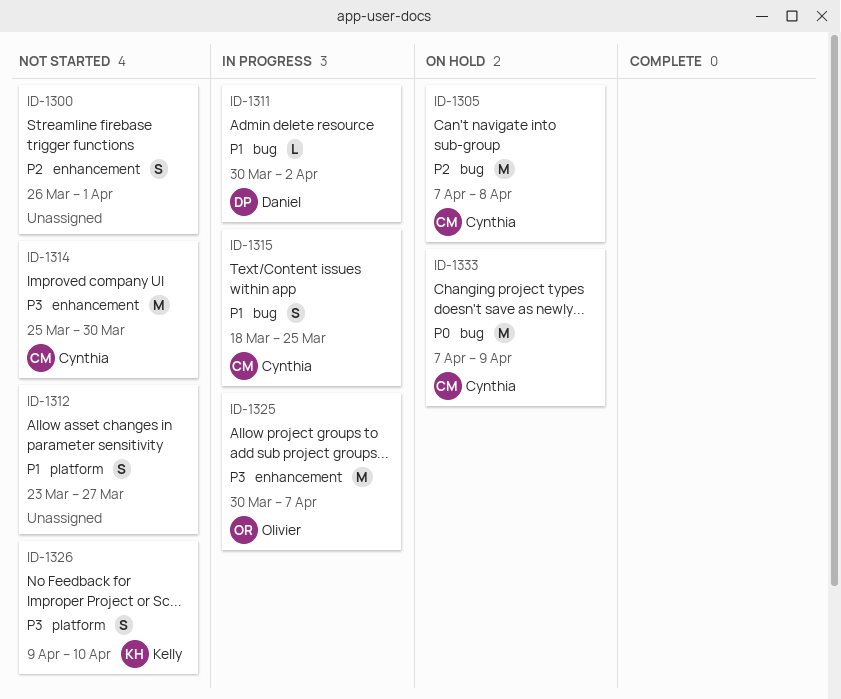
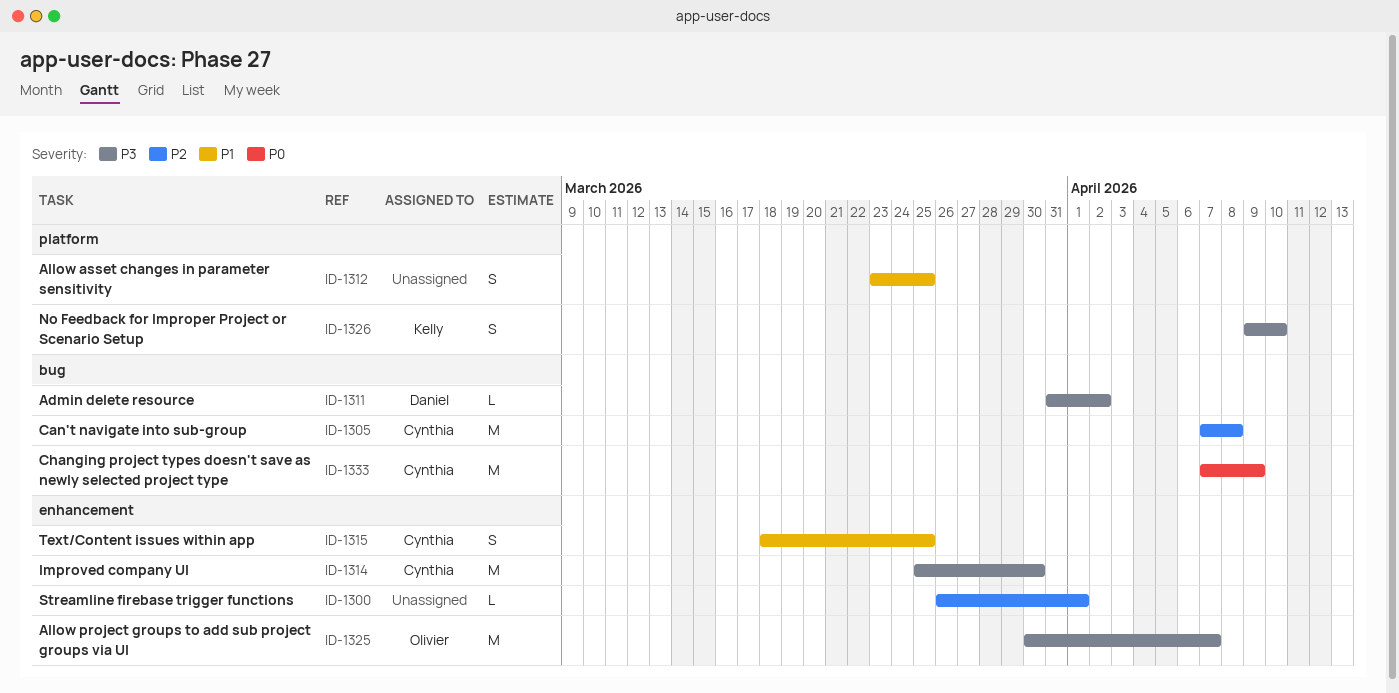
ID-1300, estimate: S -> L
ID-1311, priority: P1 -> P3
ID-1311, start: Mar 30 -> Mar 31
ID-1312, due: Mar 27 -> Mar 25
ID-1315, label: bug -> enhancement

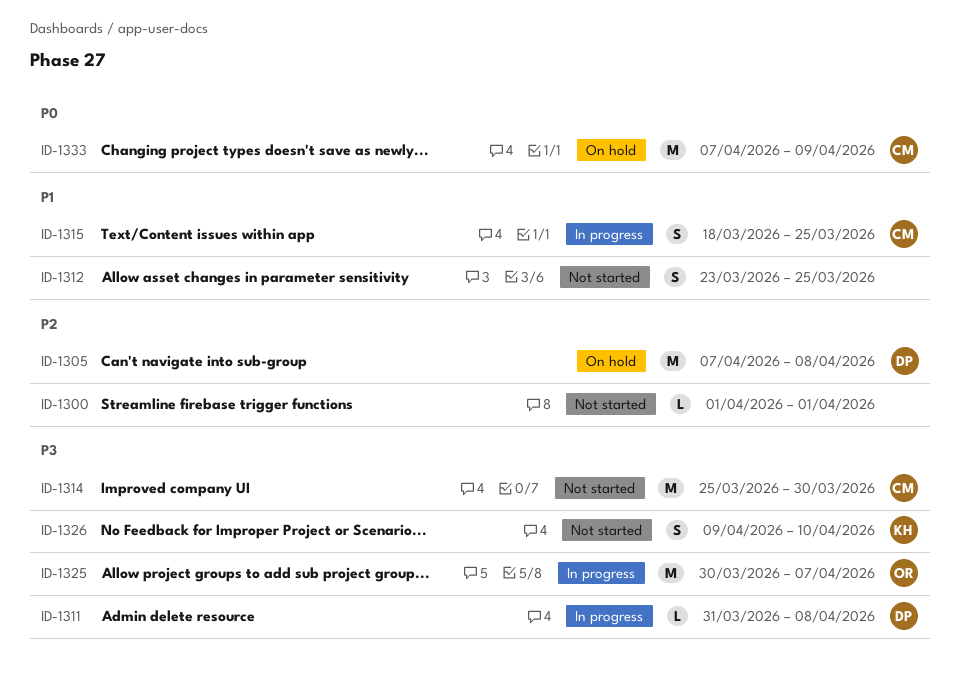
ID-1300, start: Mar 26 -> Apr 1
ID-1305, owner: Cynthia -> Daniel
ID-1311, due: Apr 2 -> Apr 8

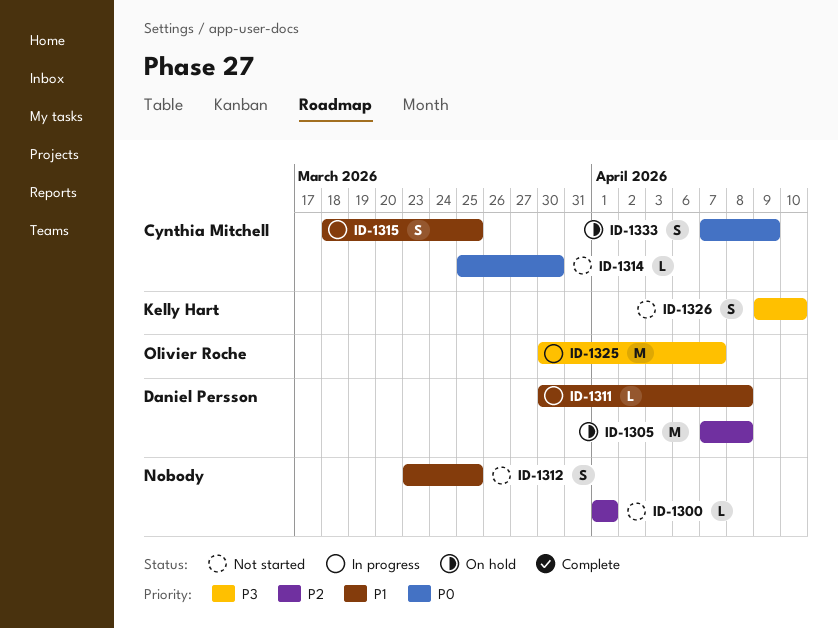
ID-1311, priority: P3 -> P1
ID-1311, start: Mar 31 -> Mar 30
ID-1314, priority: P3 -> P0
ID-1314, estimate: M -> L
ID-1333, estimate: M -> S

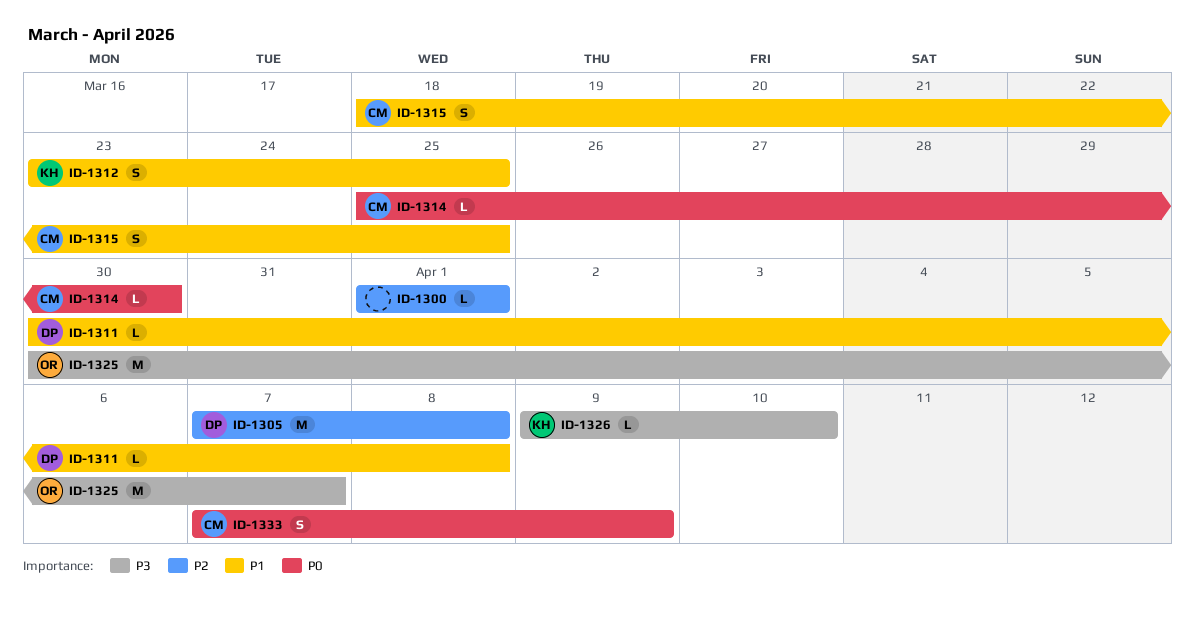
ID-1312, owner: none -> Kelly Hart
ID-1326, estimate: S -> L

